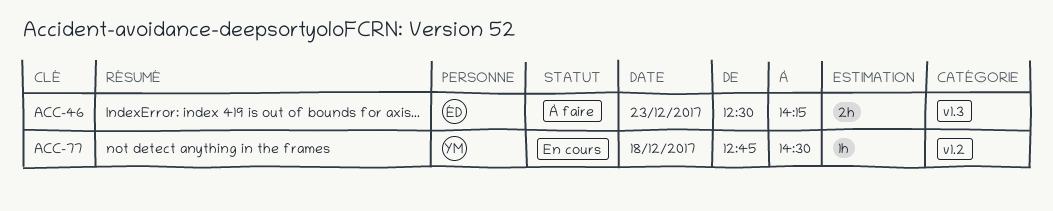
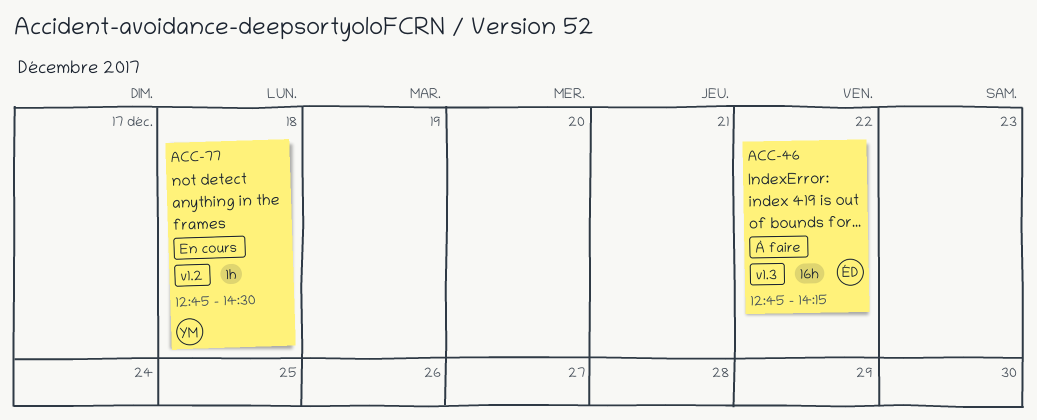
ACC-46, estimate: 2h -> 16h
ACC-46, day: Dec 23 -> Dec 22
ACC-46, begins: 12:30 -> 12:45

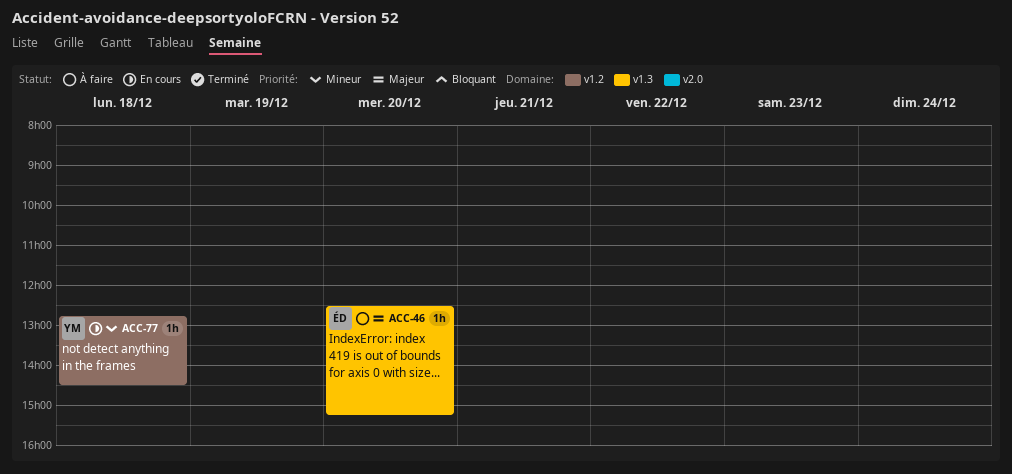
ACC-46, estimate: 16h -> 1h
ACC-46, day: Dec 22 -> Dec 20
ACC-46, begins: 12:45 -> 12:30
ACC-46, ends: 14:15 -> 15:15

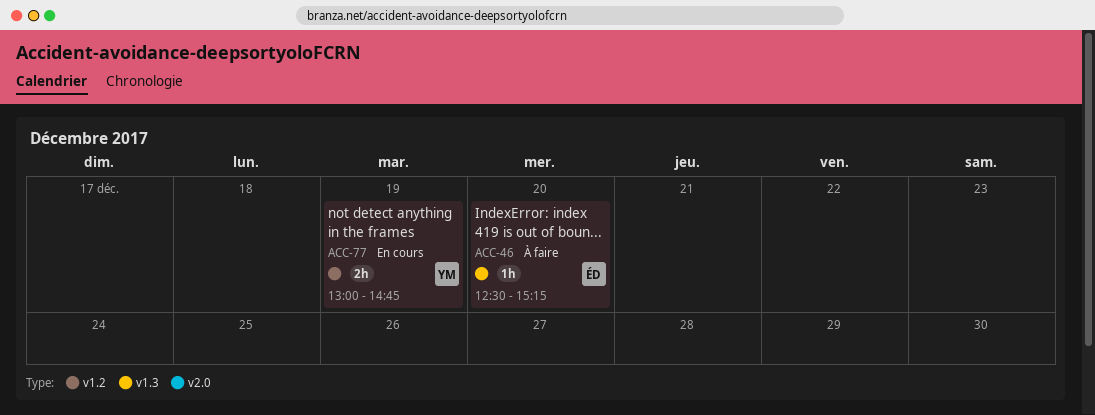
ACC-77, estimate: 1h -> 2h
ACC-77, day: Dec 18 -> Dec 19
ACC-77, begins: 12:45 -> 13:00
ACC-77, ends: 14:30 -> 14:45

